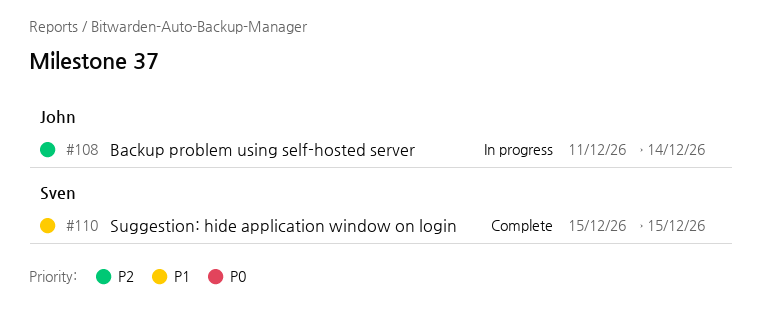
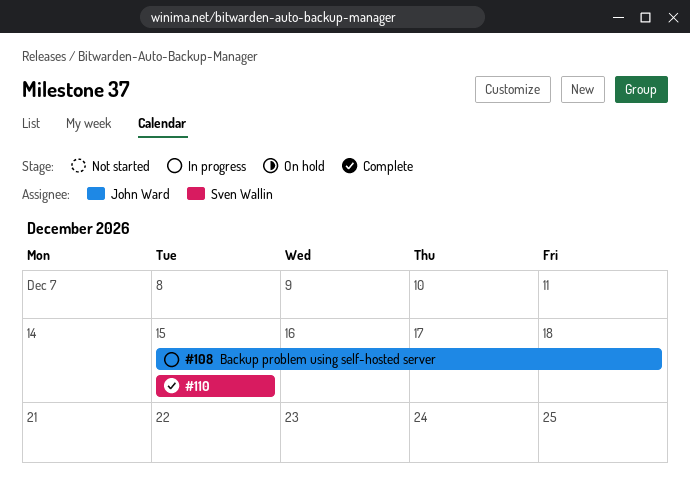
#108, start: Dec 11 -> Dec 15
#108, due: Dec 14 -> Dec 18

